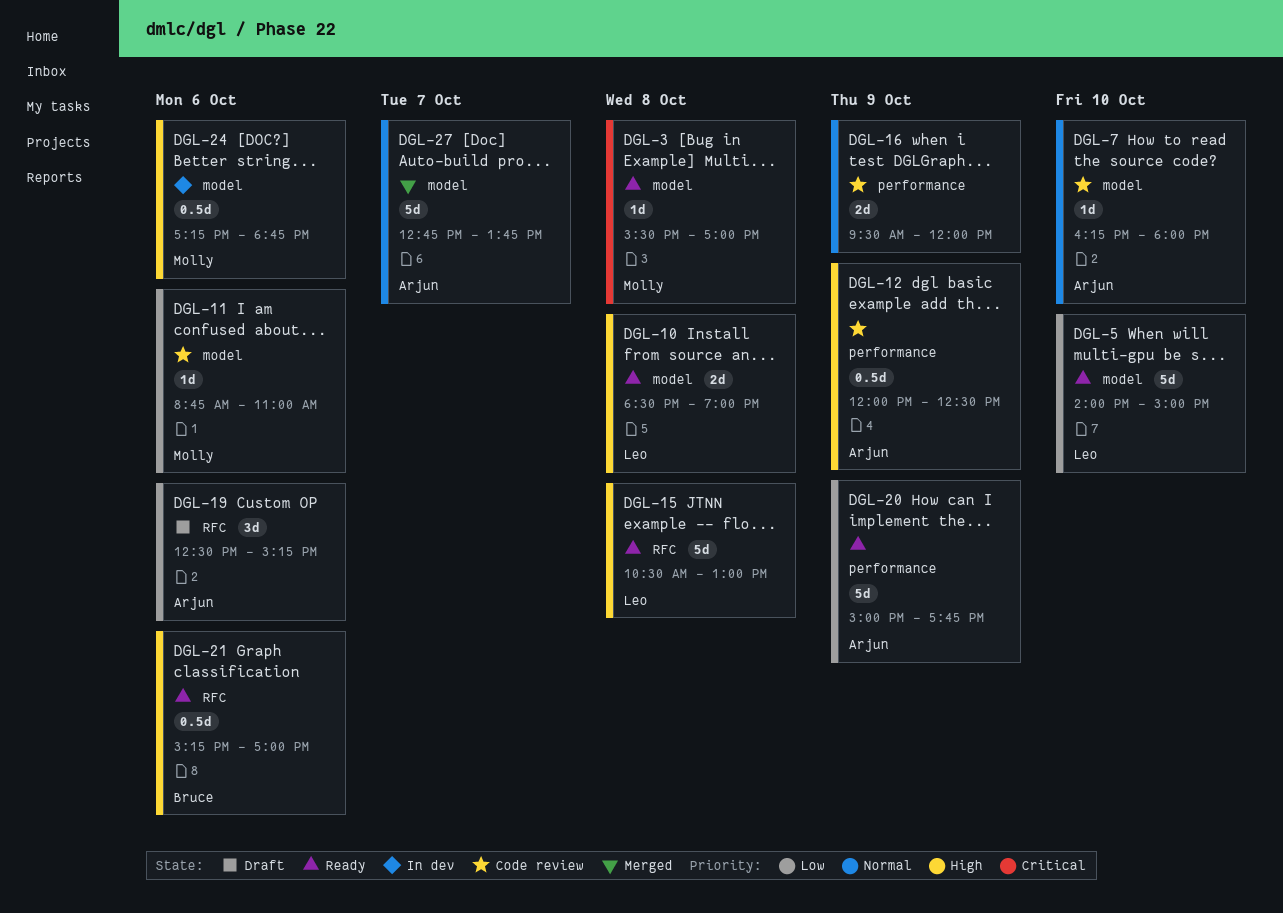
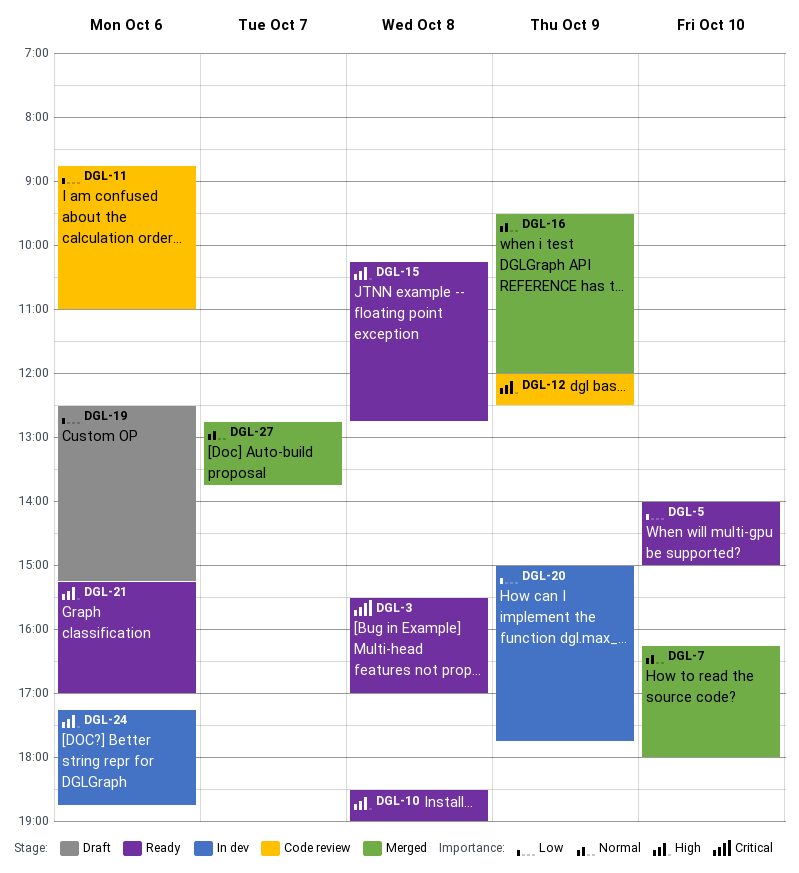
DGL-7, status: Code review -> Merged
DGL-15, begins: 10:30 -> 10:15
DGL-15, ends: 13:00 -> 12:45
DGL-16, status: Code review -> Merged
DGL-20, status: Ready -> In dev

